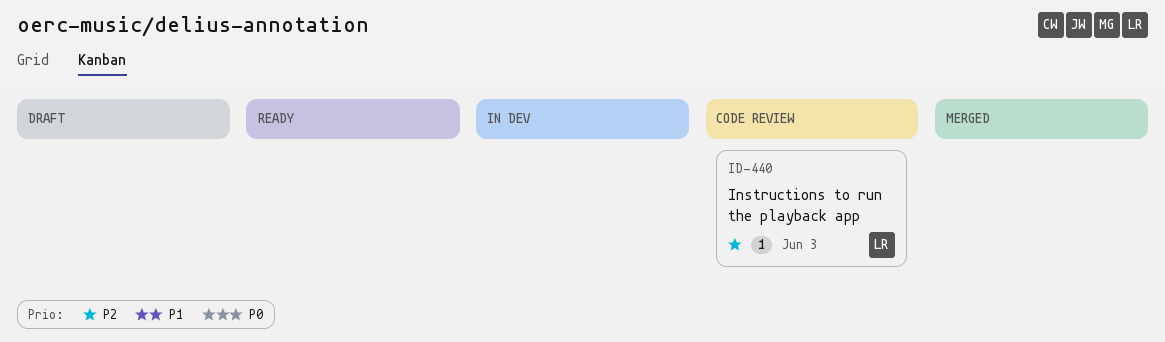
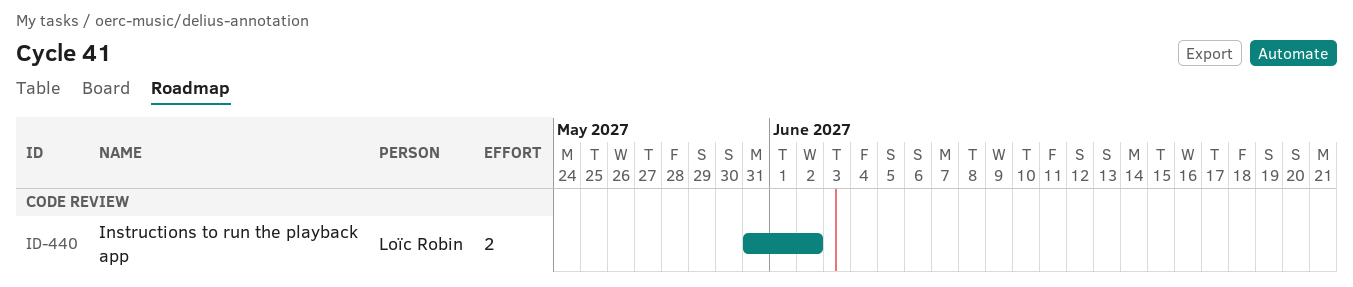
ID-440, estimate: 1 -> 2
ID-440, due: Jun 3 -> Jun 2

